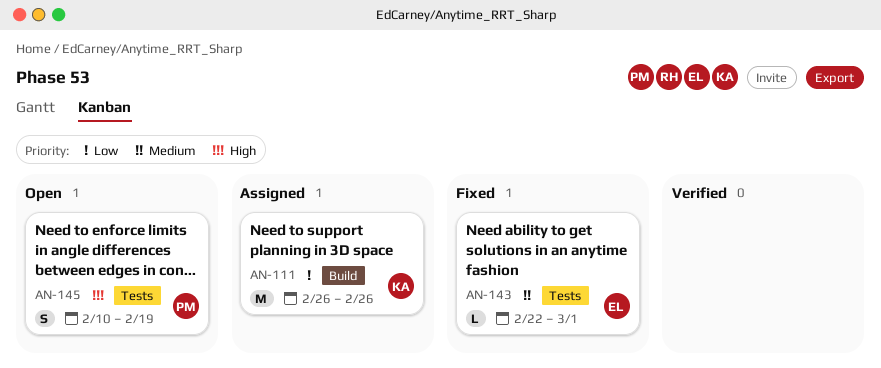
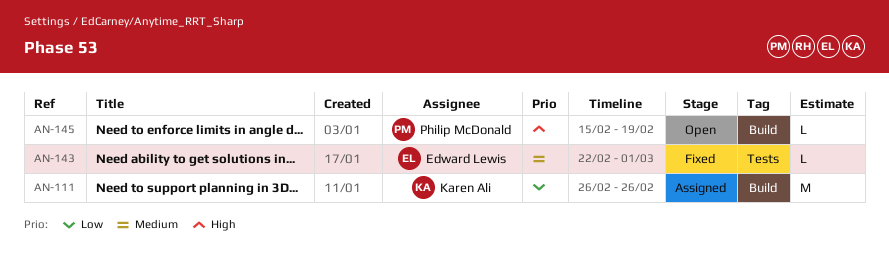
AN-145, label: Tests -> Build
AN-145, estimate: S -> L
AN-145, start: Feb 10 -> Feb 15

